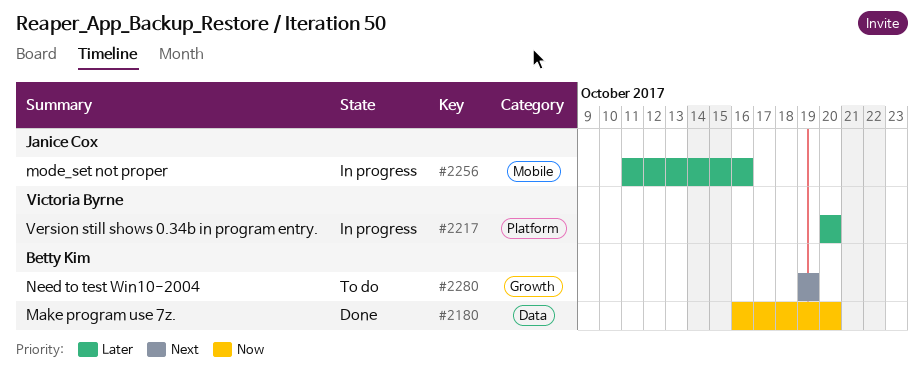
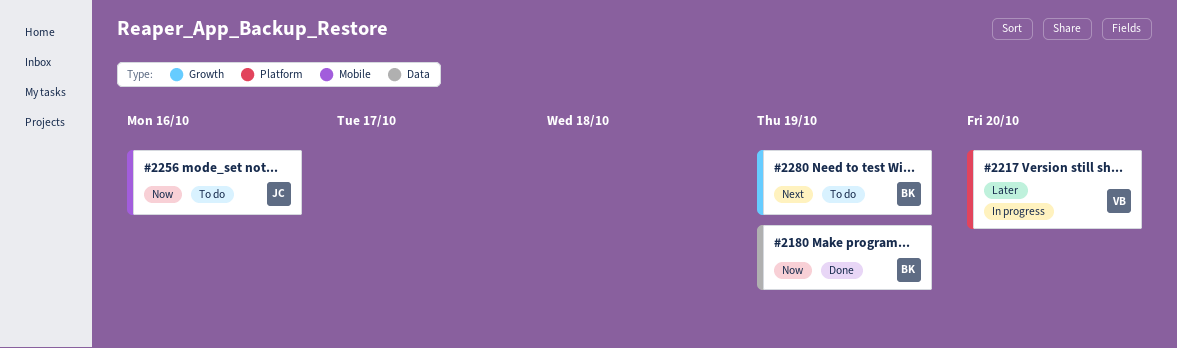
#2180, due: Oct 20 -> Oct 19
#2256, status: In progress -> To do
#2256, priority: Later -> Now

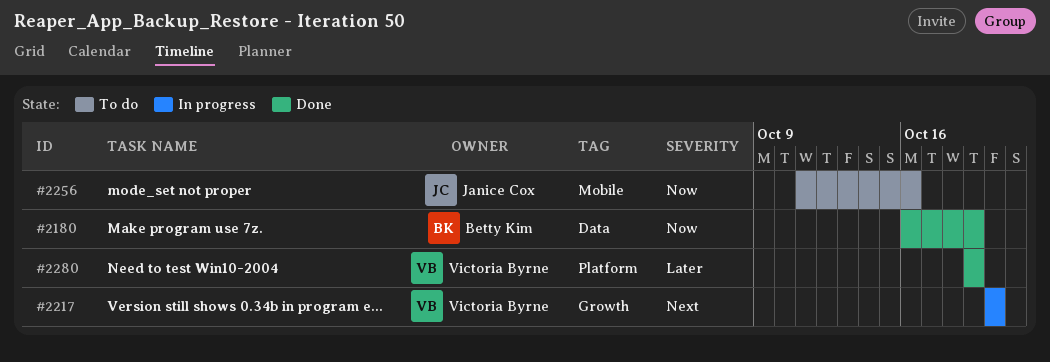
#2217, priority: Later -> Next
#2217, label: Platform -> Growth
#2280, status: To do -> Done
#2280, owner: Betty Kim -> Victoria Byrne
#2280, priority: Next -> Later
#2280, label: Growth -> Platform

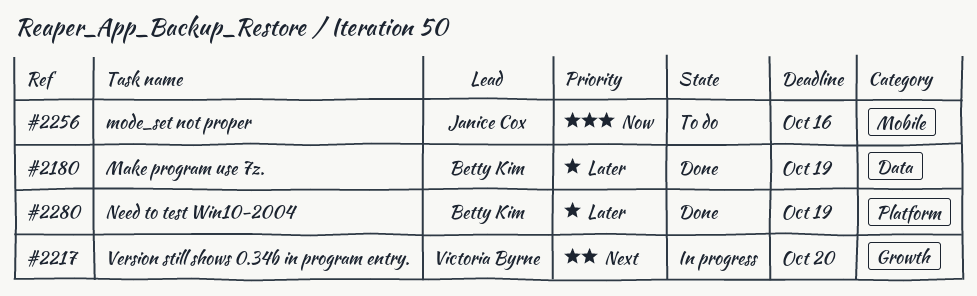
#2180, priority: Now -> Later
#2280, owner: Victoria Byrne -> Betty Kim

